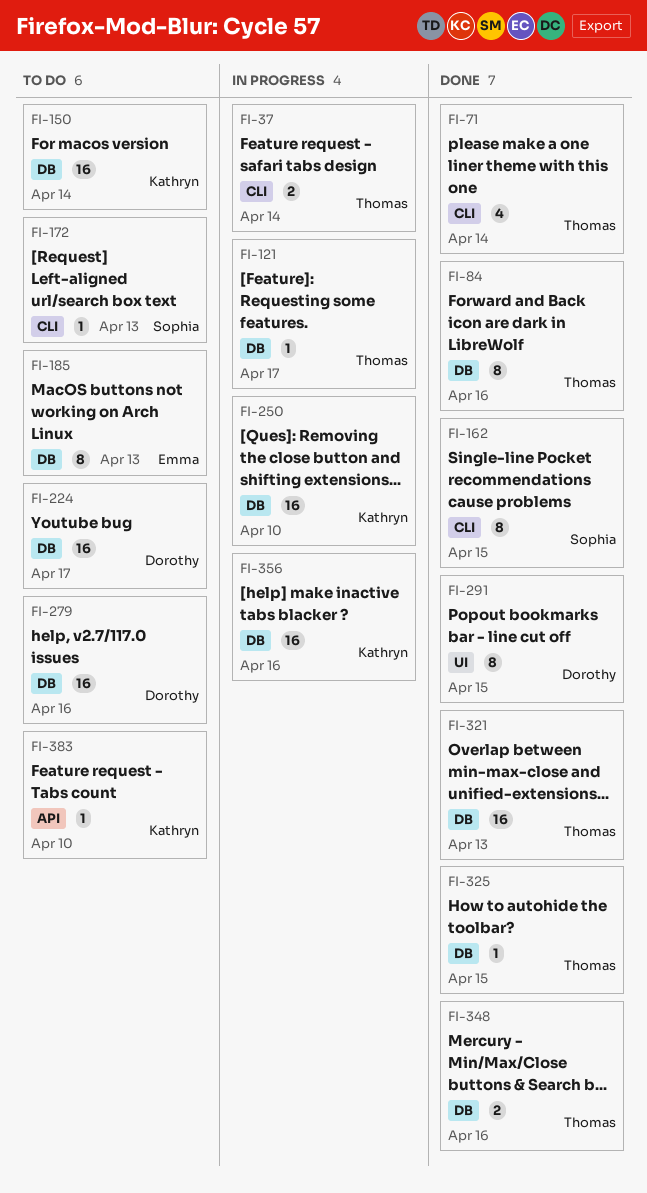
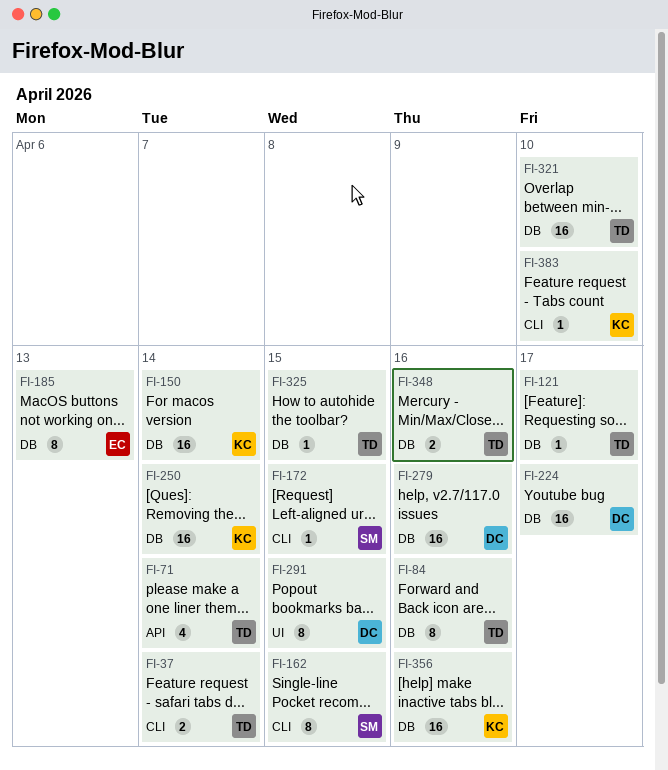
FI-71, label: CLI -> API
FI-172, due: Apr 13 -> Apr 15
FI-250, due: Apr 10 -> Apr 14
FI-321, due: Apr 13 -> Apr 10
FI-383, label: API -> CLI

